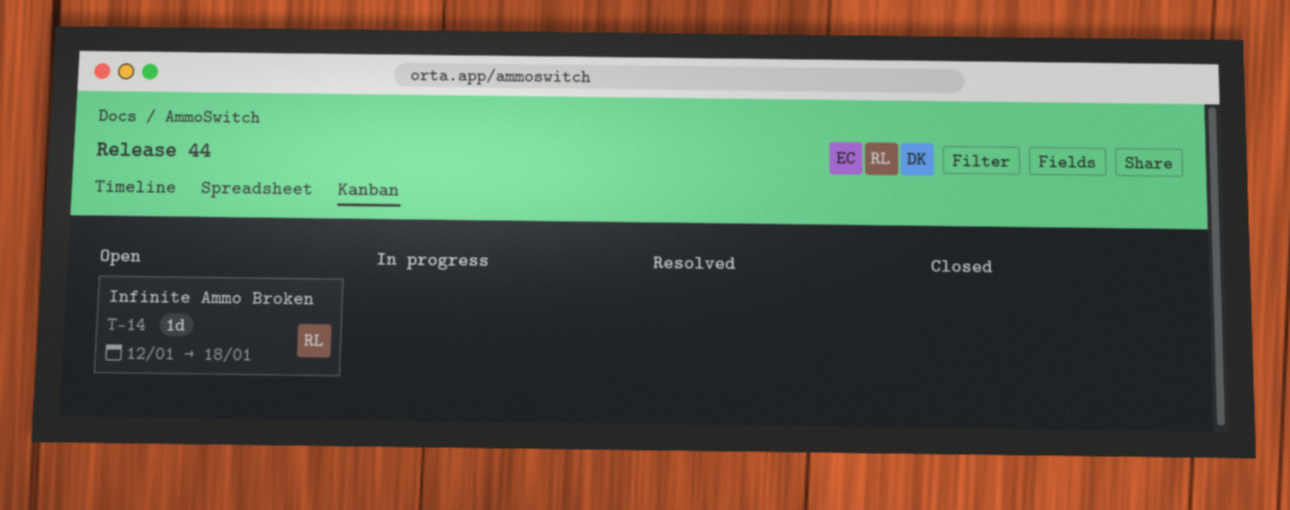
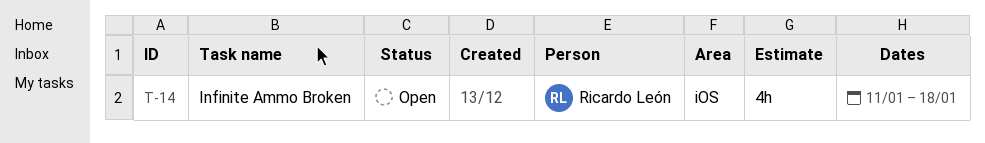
T-14, estimate: 1d -> 4h
T-14, start: Jan 12 -> Jan 11

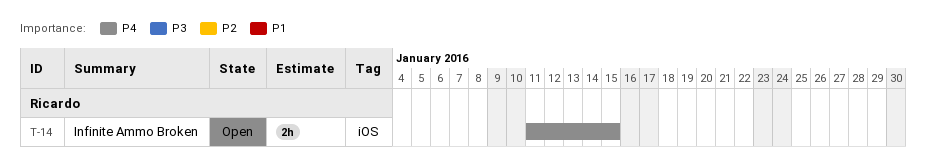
T-14, estimate: 4h -> 2h
T-14, due: Jan 18 -> Jan 15

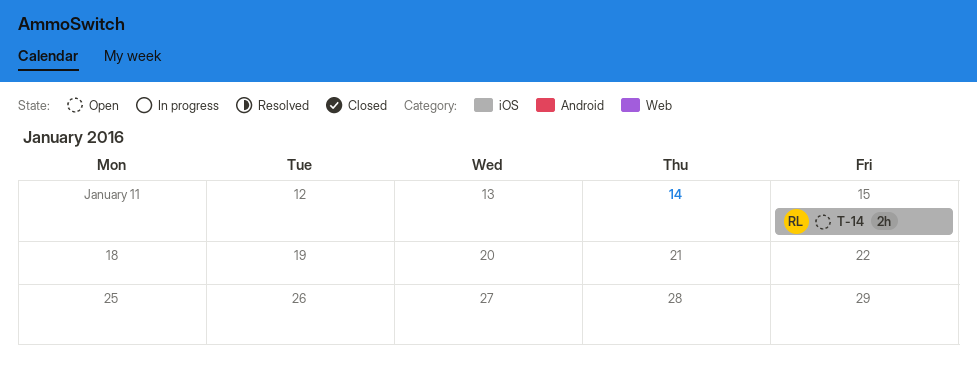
T-14, start: Jan 11 -> Jan 15

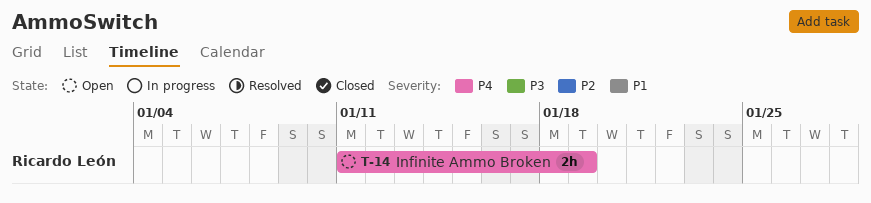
T-14, start: Jan 15 -> Jan 11
T-14, due: Jan 15 -> Jan 19

